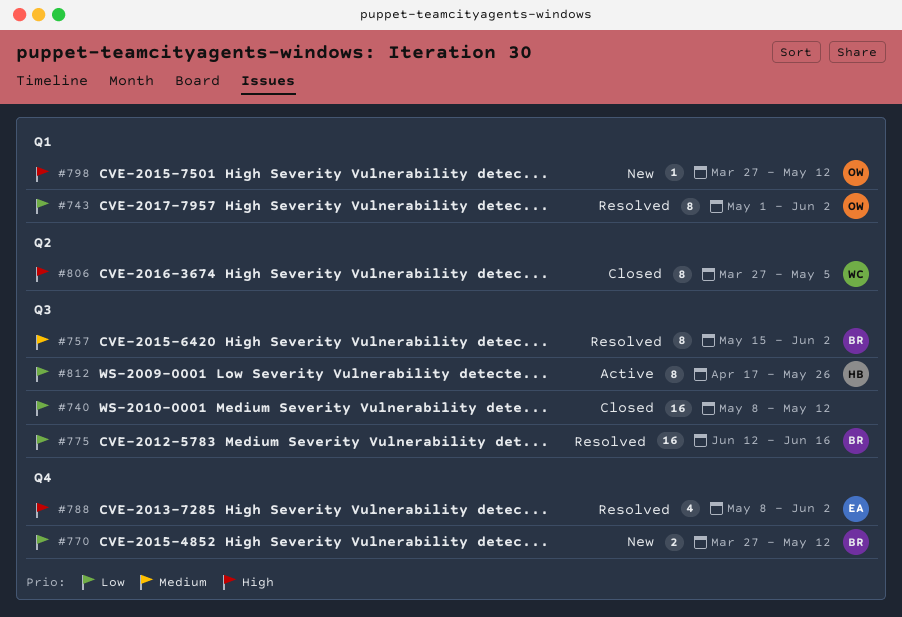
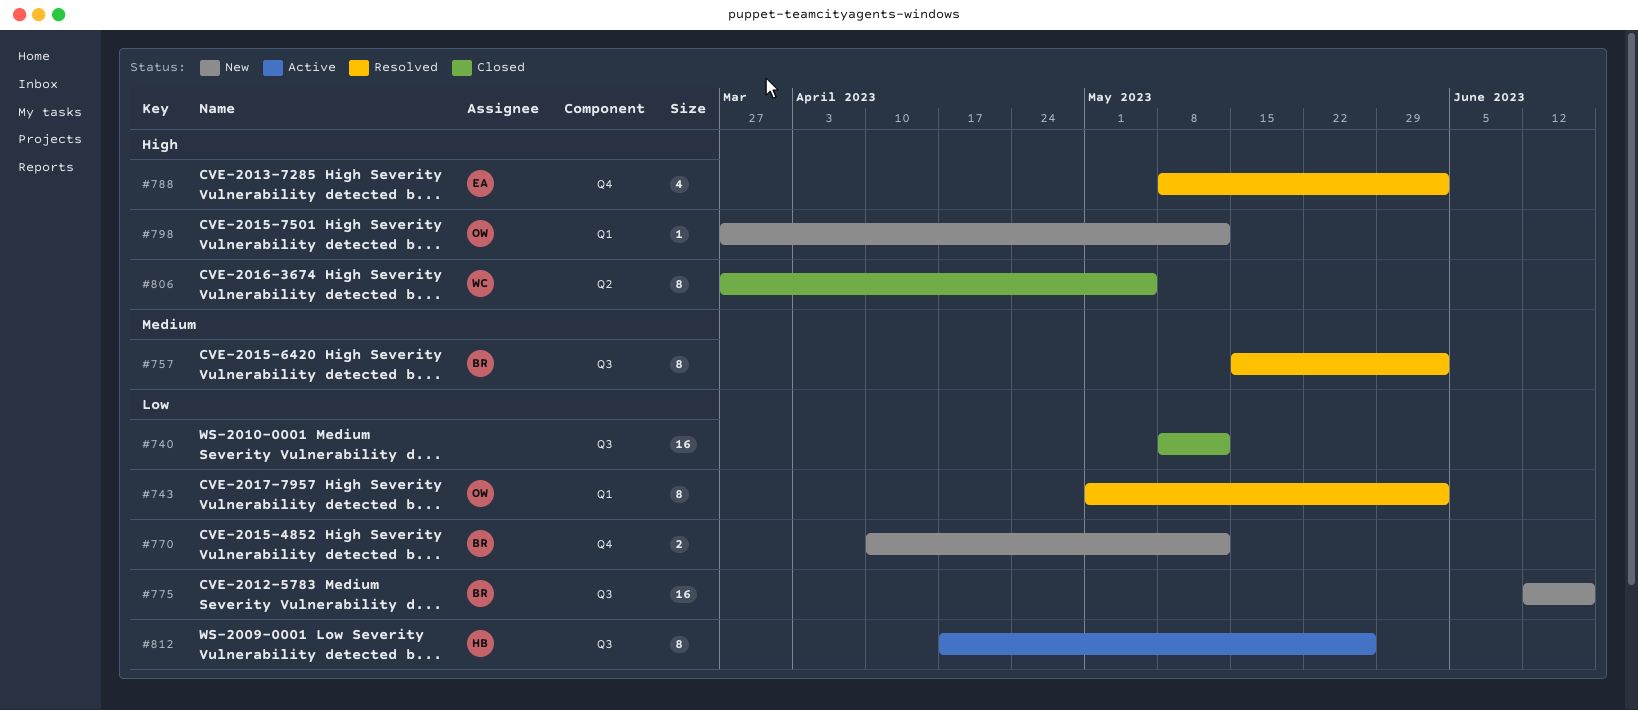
#770, start: Mar 27 -> Apr 10
#775, status: Resolved -> New

